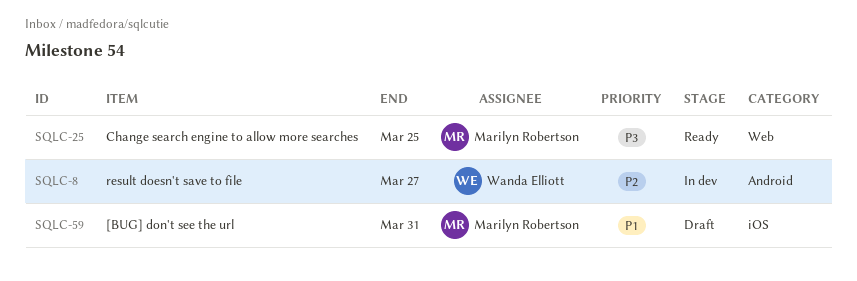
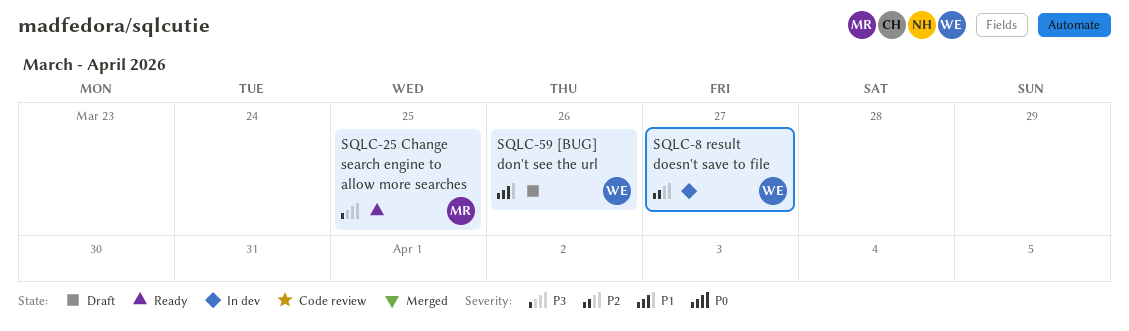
SQLC-59, owner: Marilyn Robertson -> Wanda Elliott
SQLC-59, due: Mar 31 -> Mar 26

